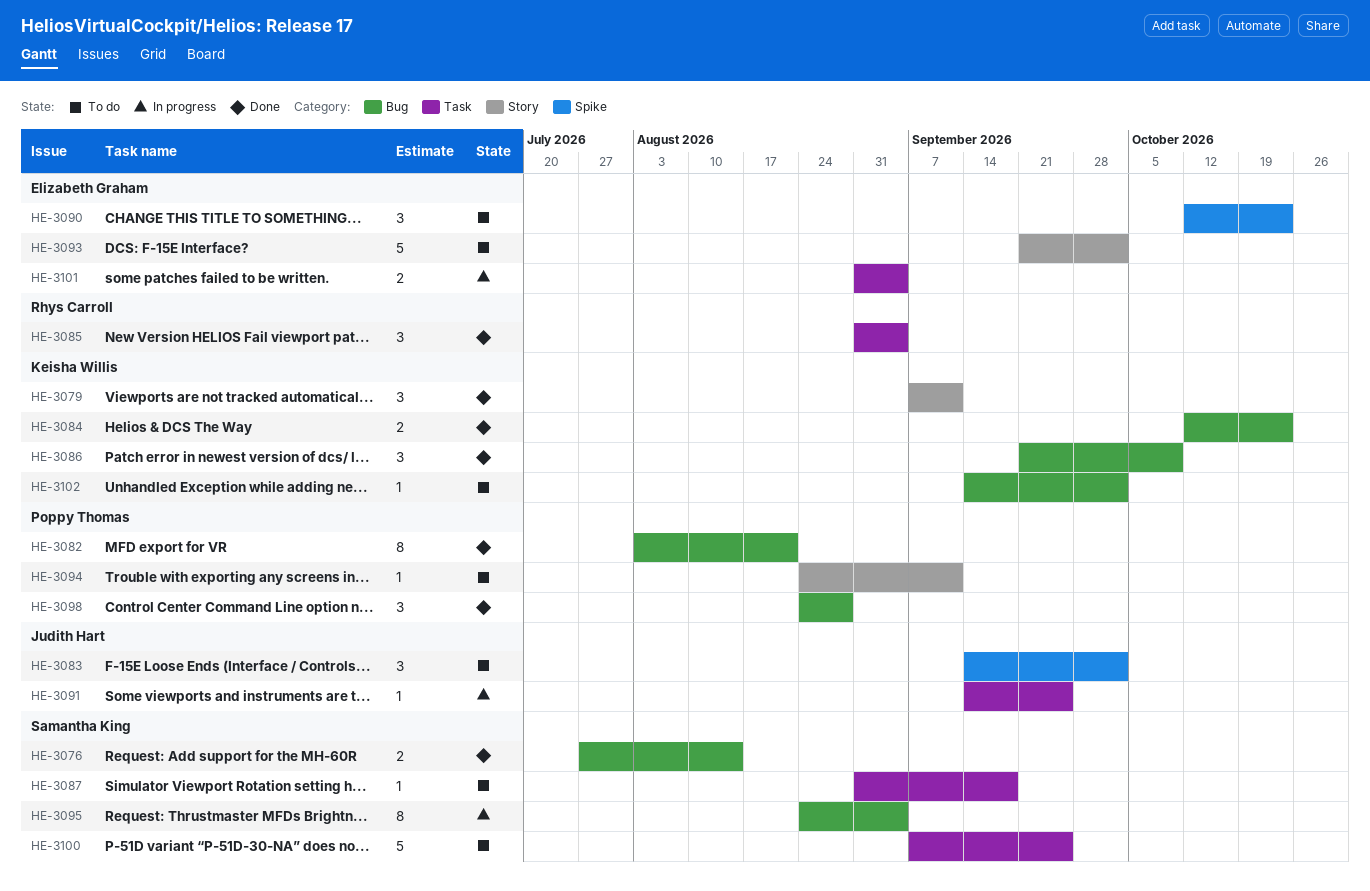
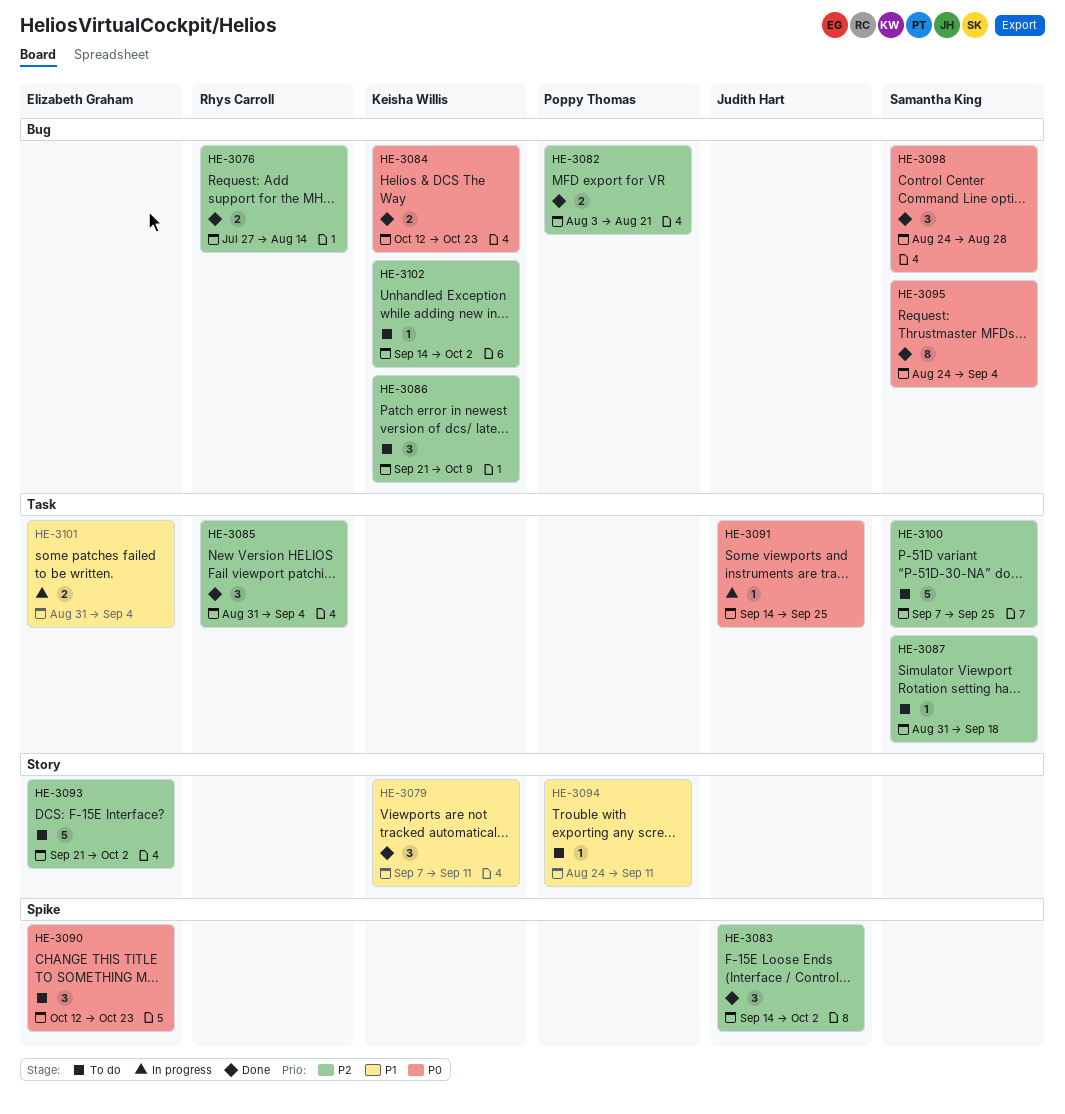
HE-3076, owner: Samantha King -> Rhys Carroll
HE-3082, estimate: 8 -> 2
HE-3083, status: To do -> Done
HE-3086, status: Done -> To do
HE-3095, status: In progress -> Done
HE-3098, owner: Poppy Thomas -> Samantha King

